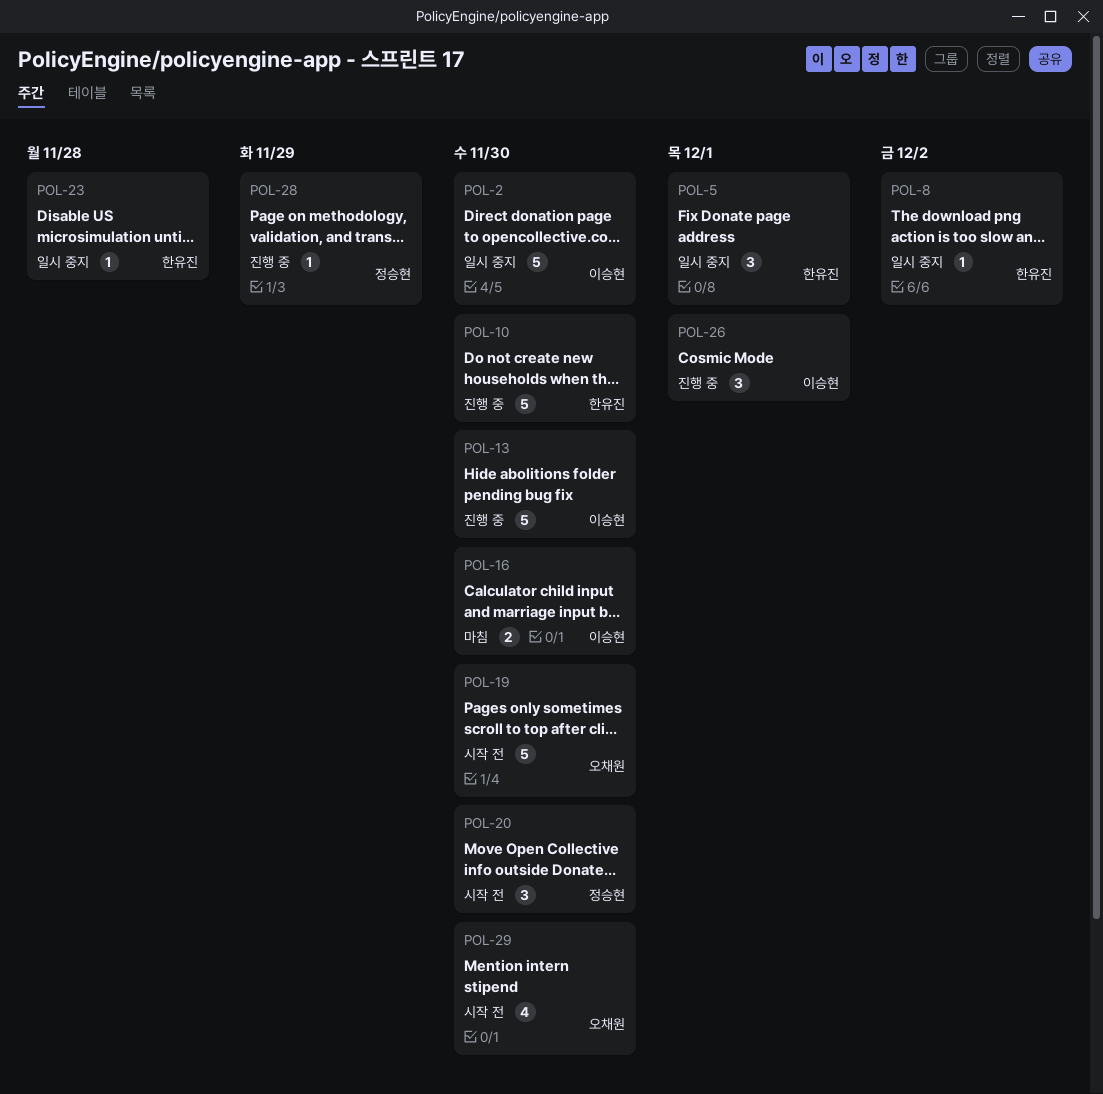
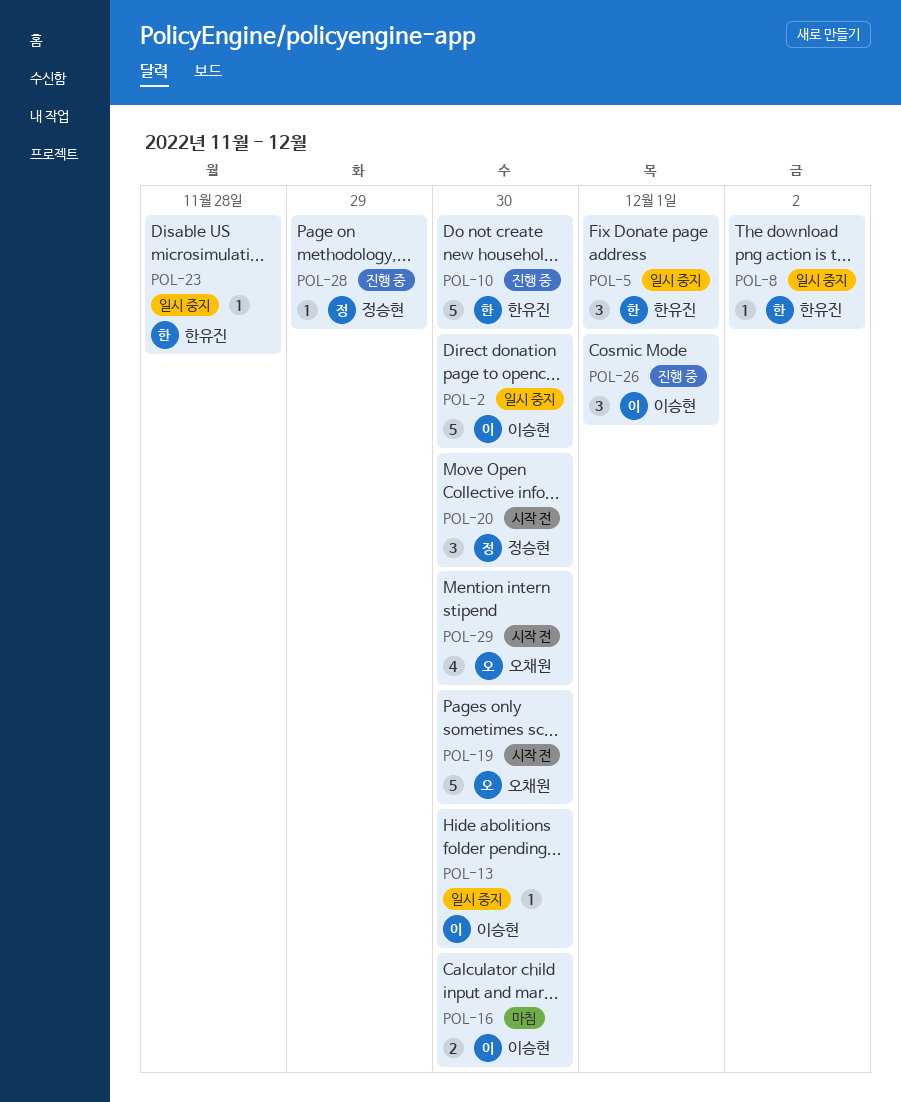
POL-13, status: 진행 중 -> 일시 중지
POL-13, estimate: 5 -> 1

